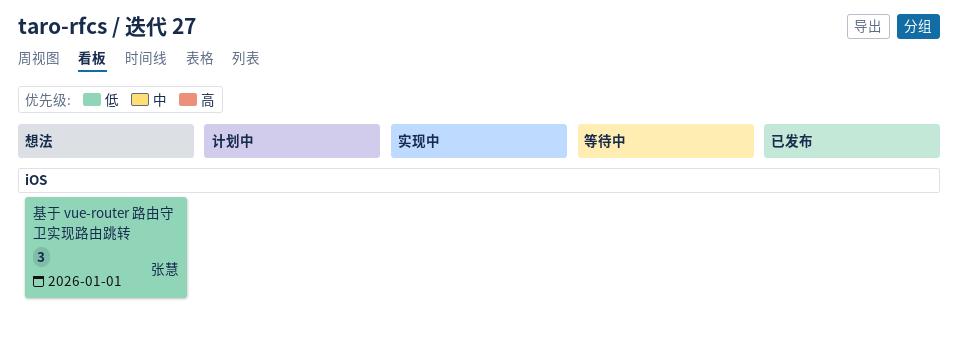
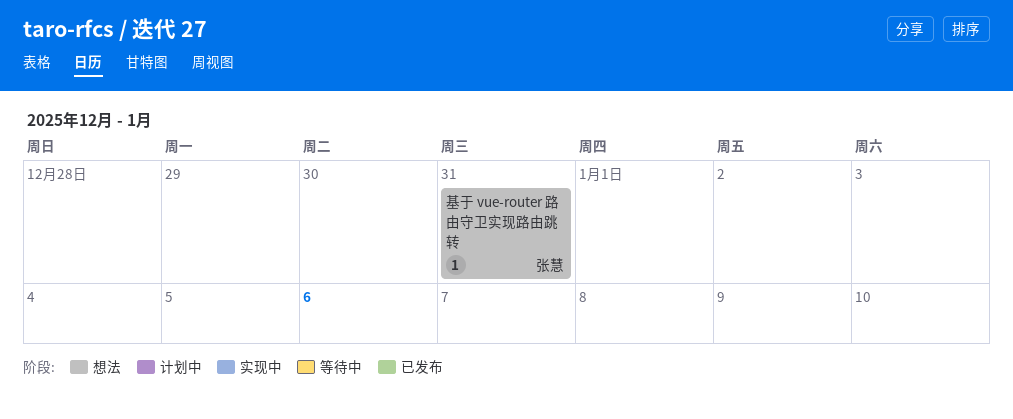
基于 vue-router 路由守卫实现路由跳转, estimate: 3 -> 1
基于 vue-router 路由守卫实现路由跳转, due: Jan 1 -> Dec 31

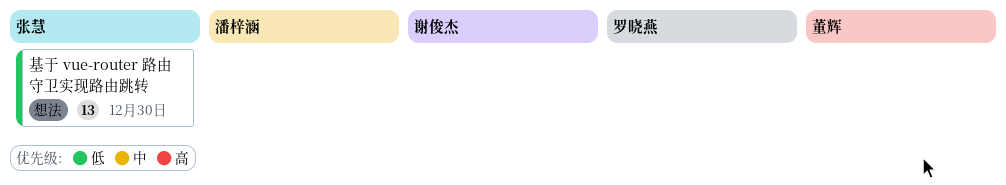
基于 vue-router 路由守卫实现路由跳转, estimate: 1 -> 13
基于 vue-router 路由守卫实现路由跳转, due: Dec 31 -> Dec 30

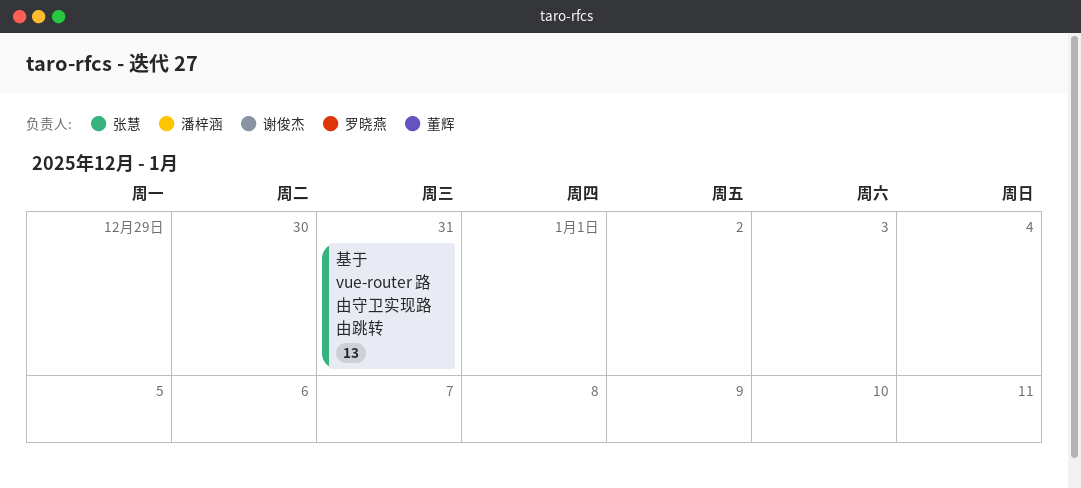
基于 vue-router 路由守卫实现路由跳转, due: Dec 30 -> Dec 31

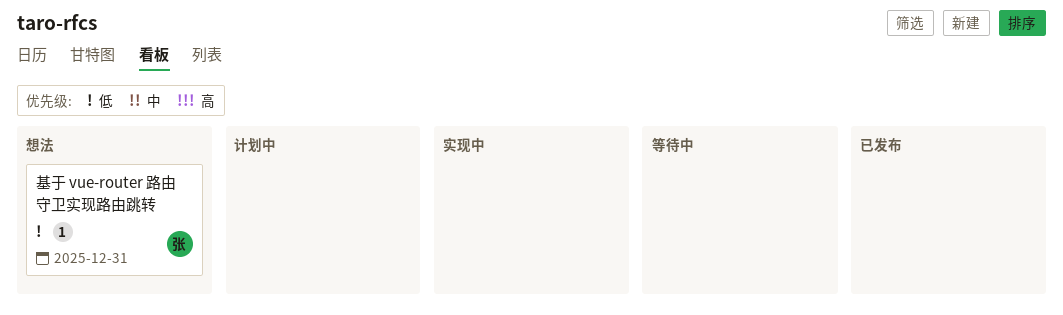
基于 vue-router 路由守卫实现路由跳转, estimate: 13 -> 1

